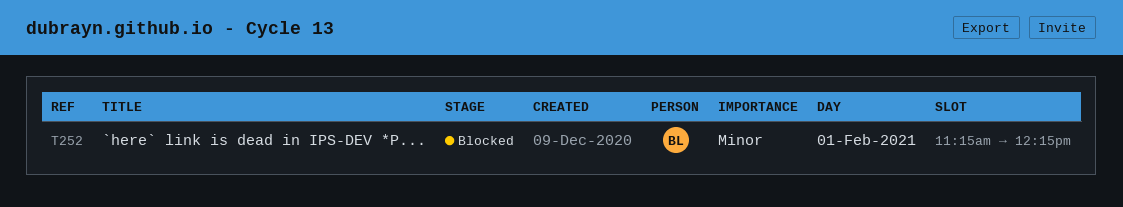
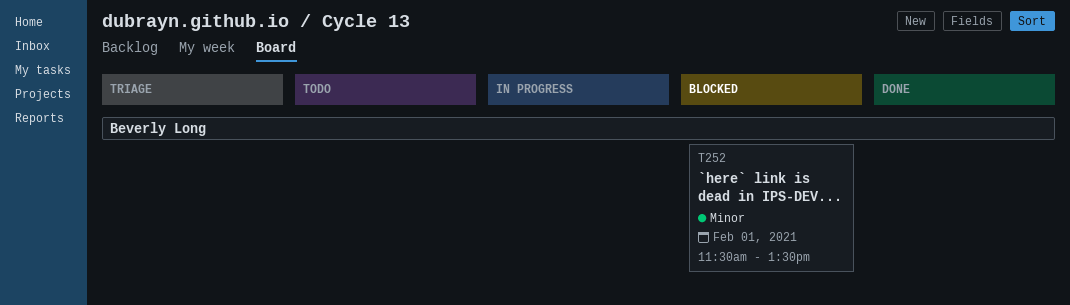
T252, begins: 11:15 -> 11:30
T252, ends: 12:15 -> 13:30

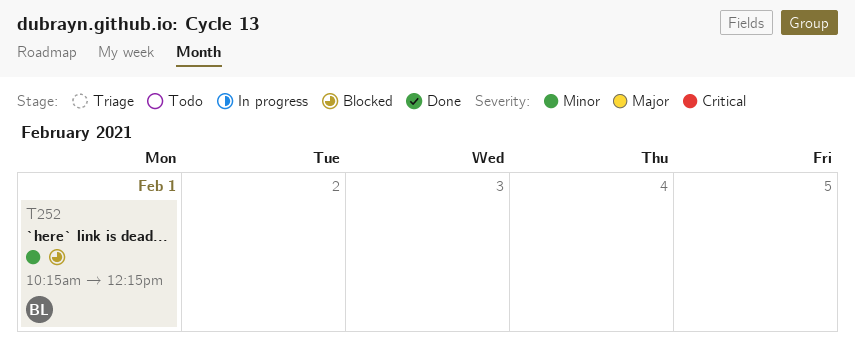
T252, begins: 11:30 -> 10:15
T252, ends: 13:30 -> 12:15

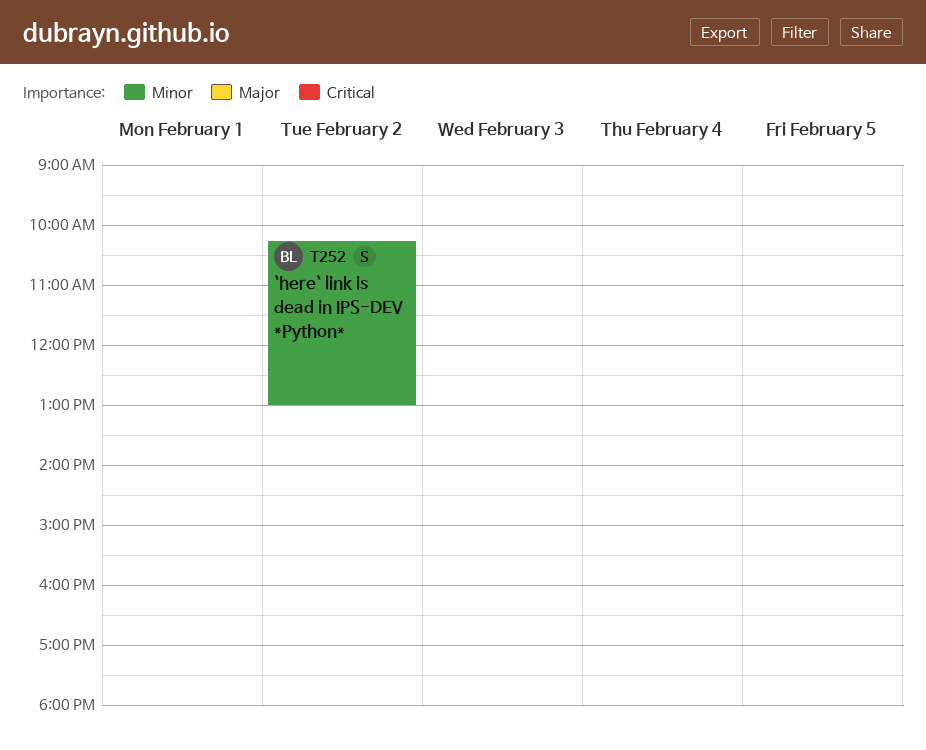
T252, day: Feb 1 -> Feb 2
T252, ends: 12:15 -> 13:00

